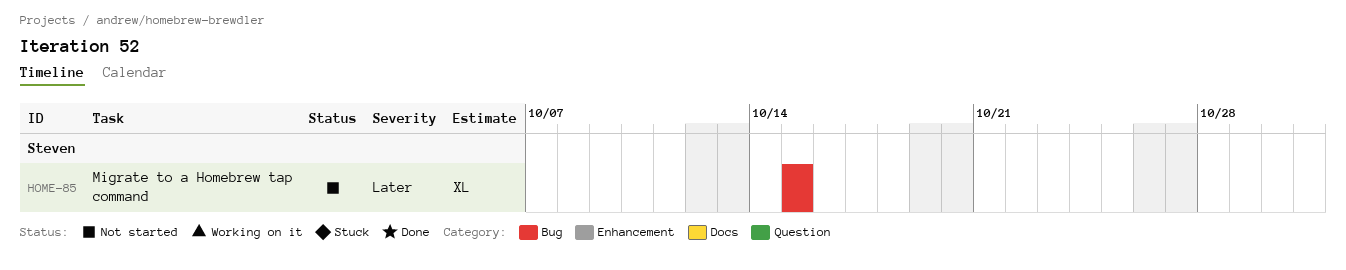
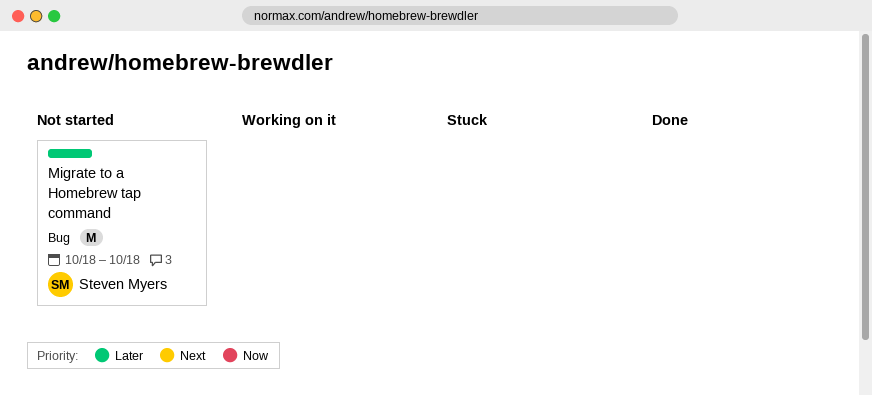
Migrate to a Homebrew tap command, estimate: XL -> M
Migrate to a Homebrew tap command, start: Oct 15 -> Oct 18
Migrate to a Homebrew tap command, due: Oct 15 -> Oct 18

